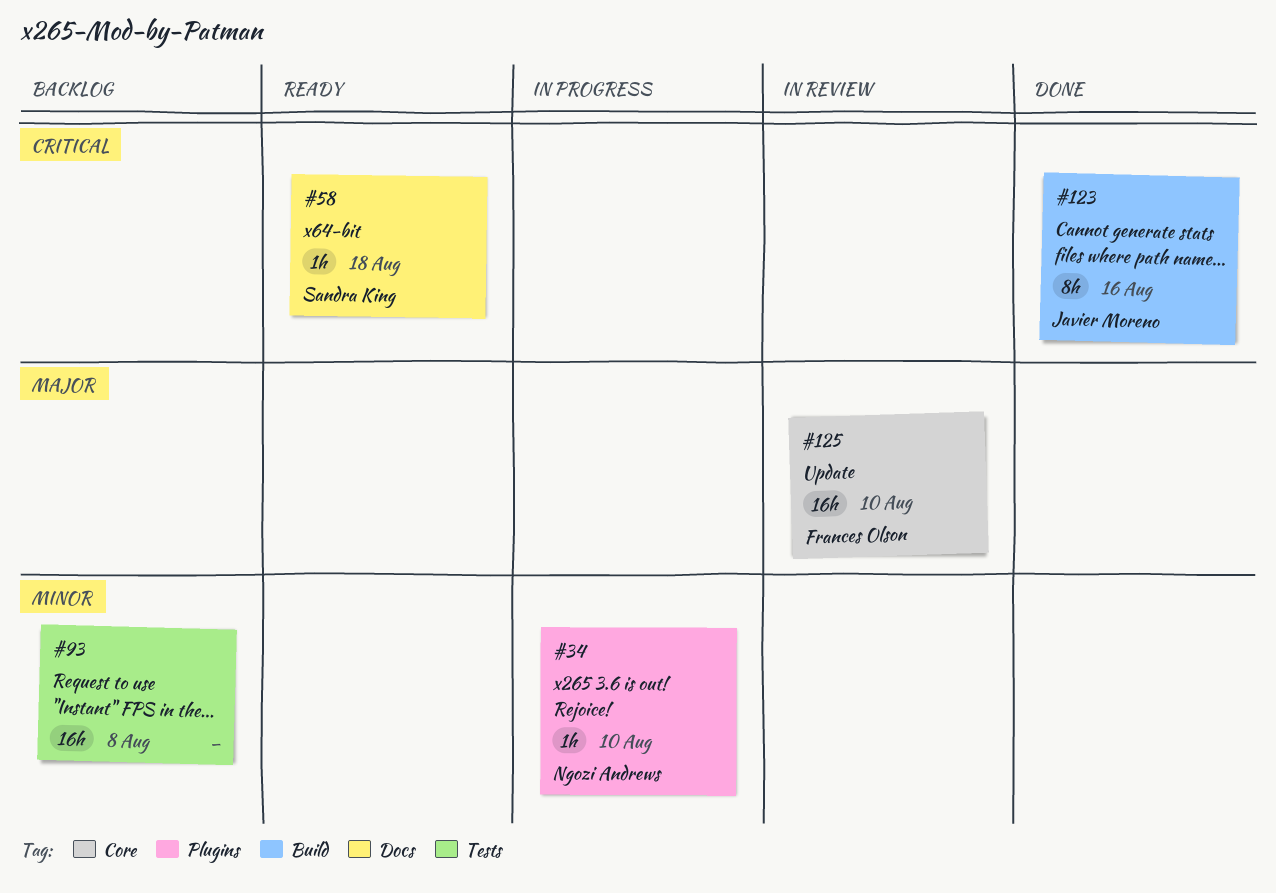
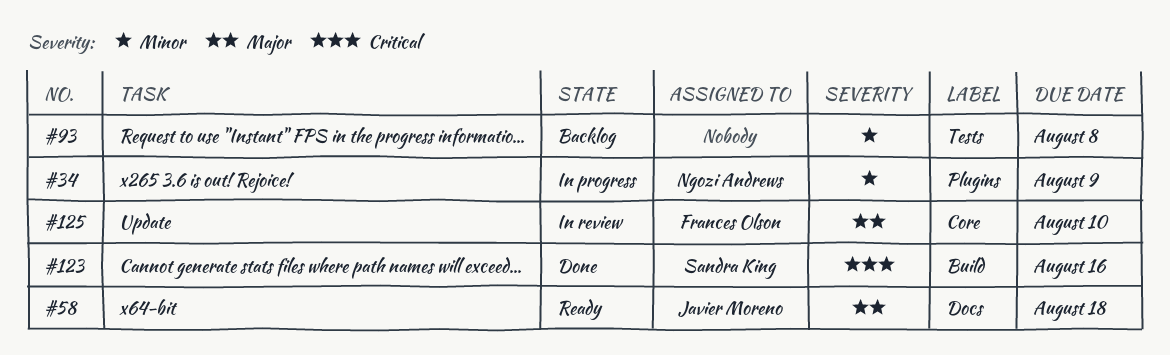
#34, due: Aug 10 -> Aug 9
#58, owner: Sandra King -> Javier Moreno
#58, priority: Critical -> Major
#123, owner: Javier Moreno -> Sandra King

